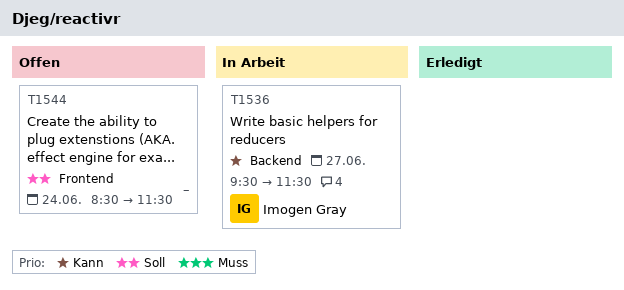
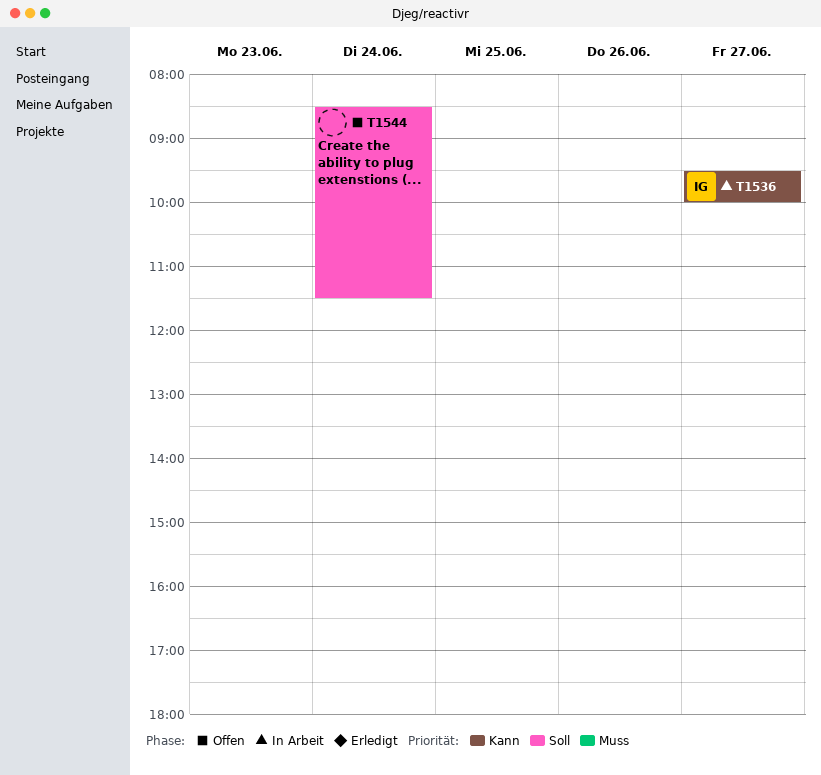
T1536, ends: 11:30 -> 10:00

